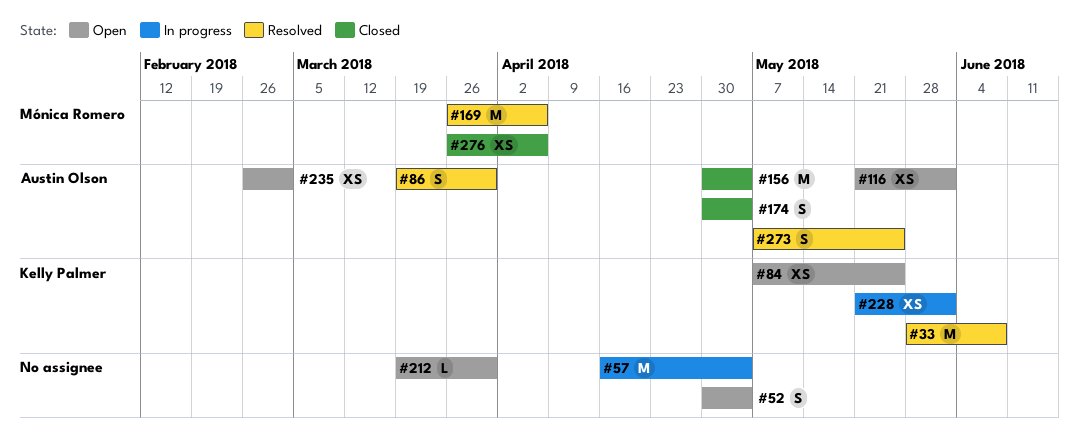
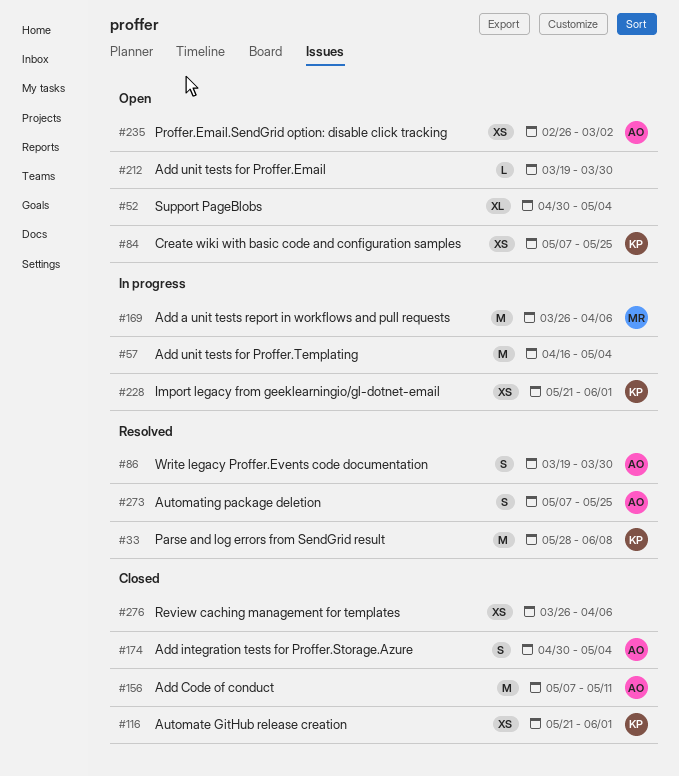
#52, estimate: S -> XL
#116, status: Open -> Closed
#116, owner: Austin Olson -> Kelly Palmer
#156, start: Apr 30 -> May 7
#156, due: May 4 -> May 11
#169, status: Resolved -> In progress
#276, owner: Mónica Romero -> none

